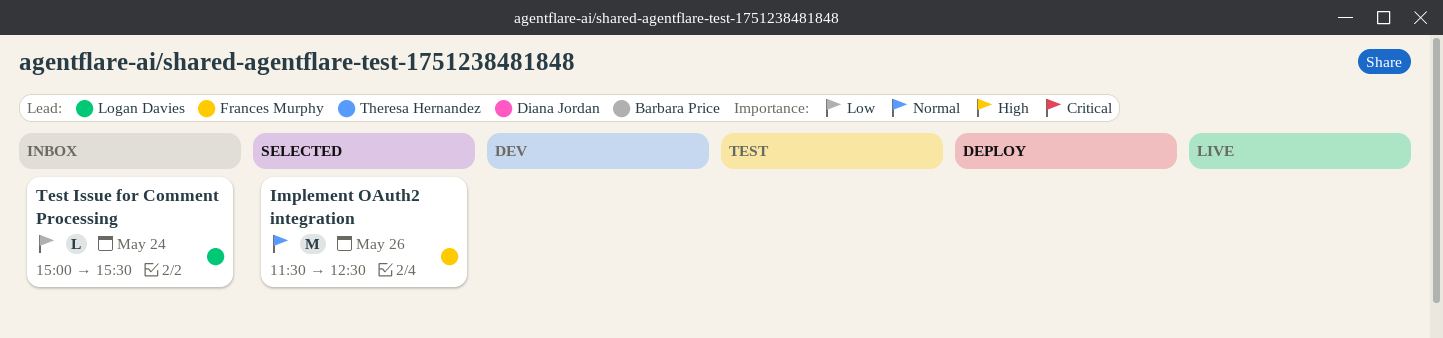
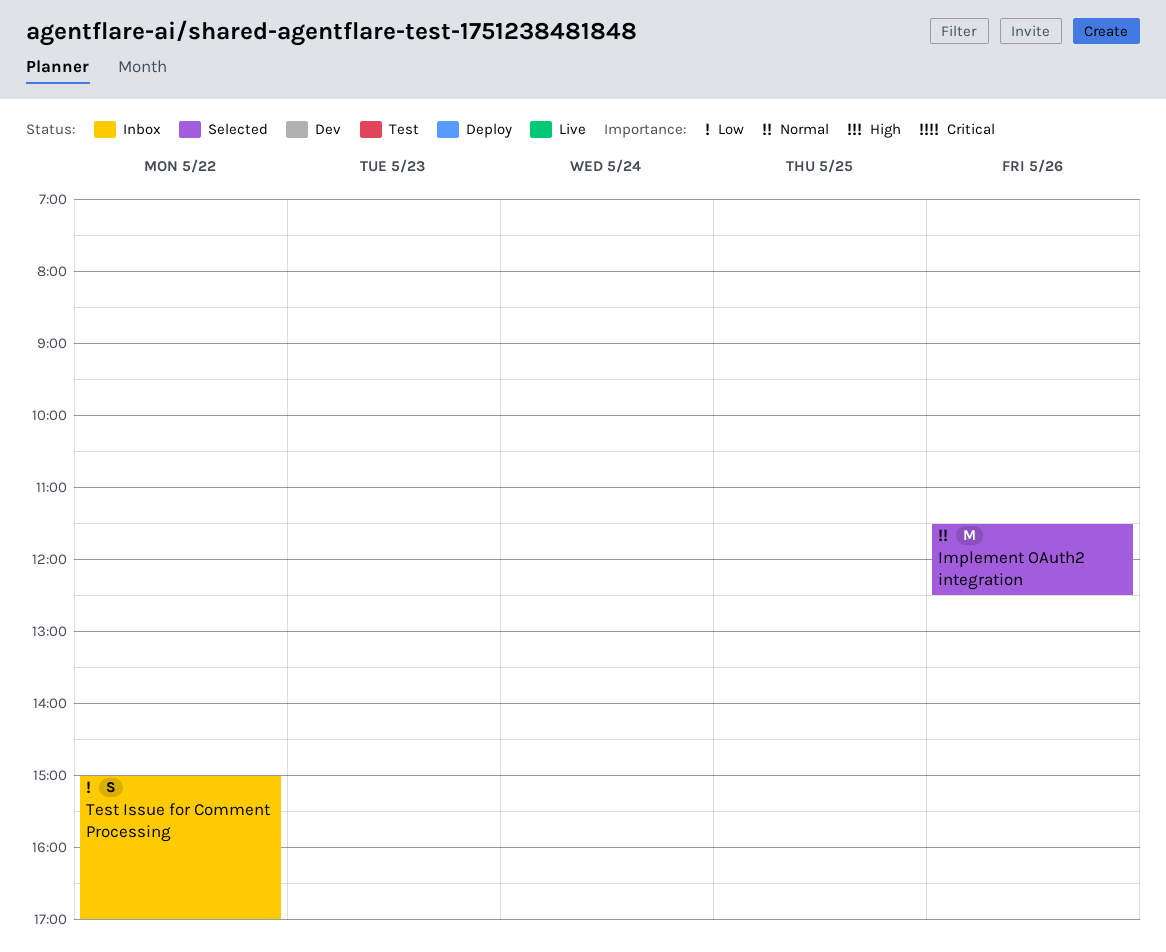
Test Issue for Comment Processing, estimate: L -> S
Test Issue for Comment Processing, day: May 24 -> May 22
Test Issue for Comment Processing, ends: 15:30 -> 17:00

